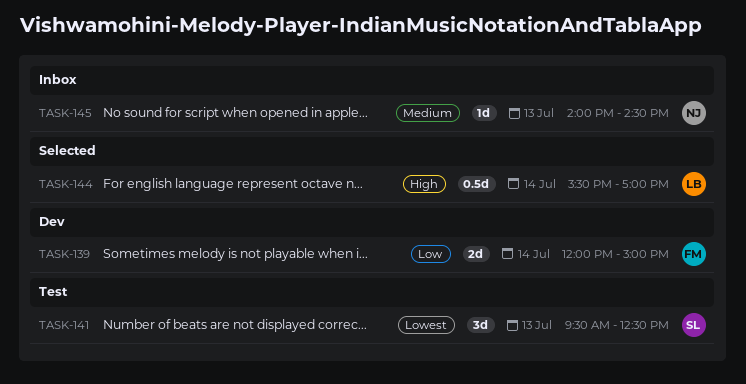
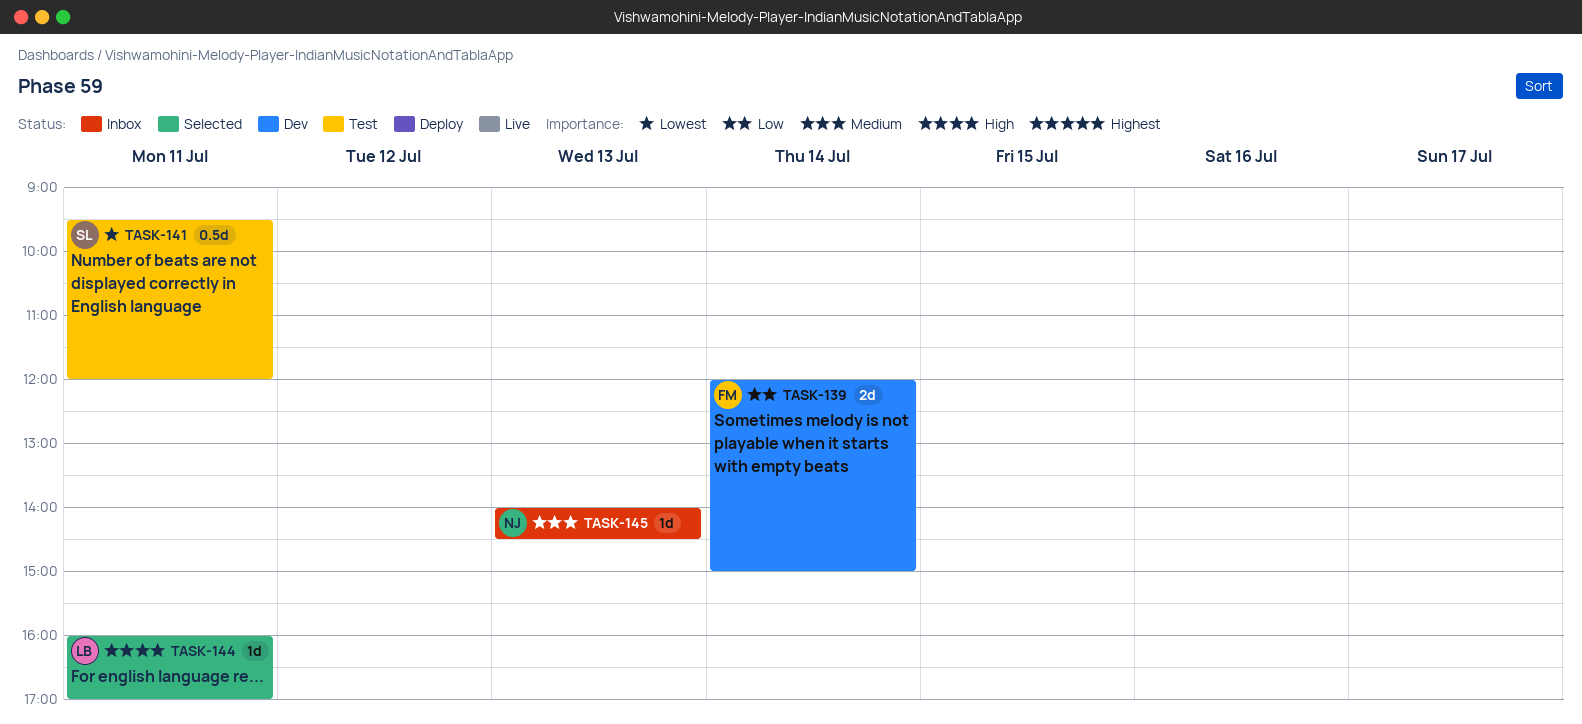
TASK-141, estimate: 3d -> 0.5d
TASK-141, day: Jul 13 -> Jul 11
TASK-141, ends: 12:30 -> 12:00
TASK-144, estimate: 0.5d -> 1d
TASK-144, day: Jul 14 -> Jul 11
TASK-144, begins: 15:30 -> 16:00

